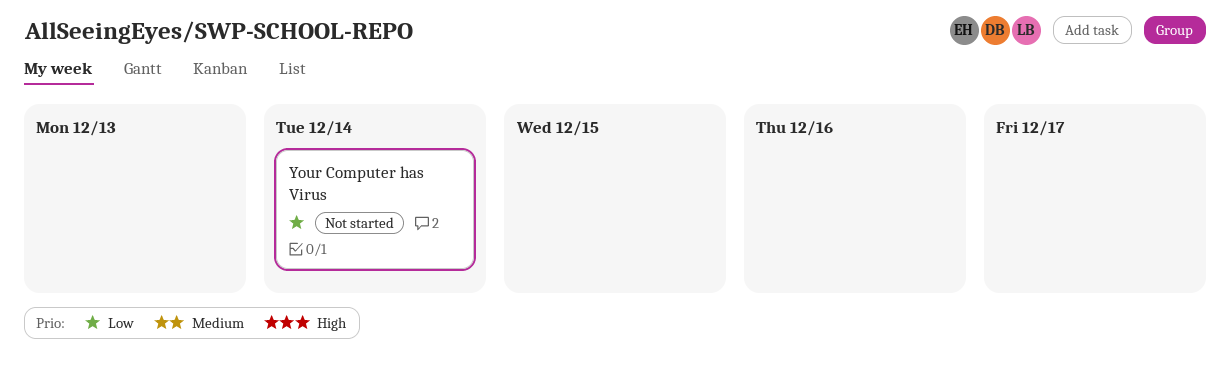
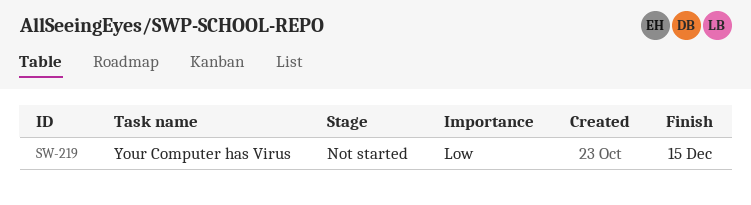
Your Computer has Virus, due: Dec 14 -> Dec 15

